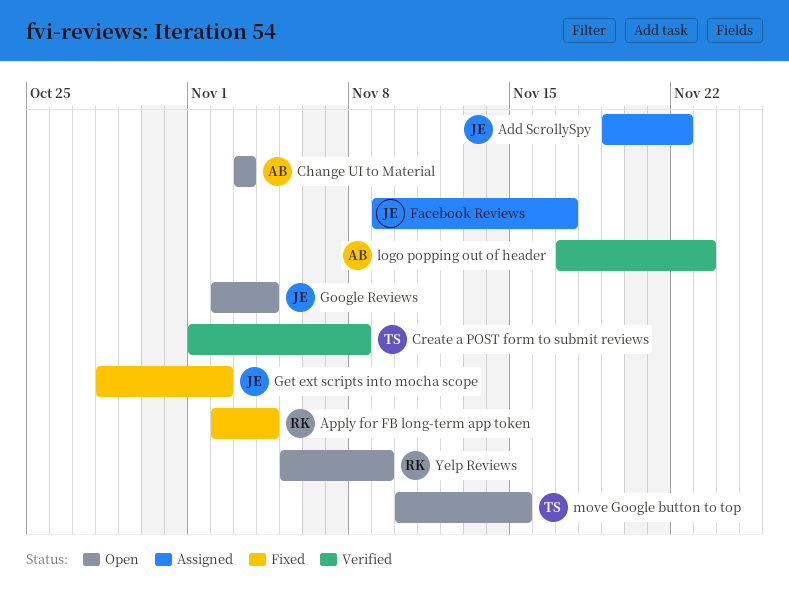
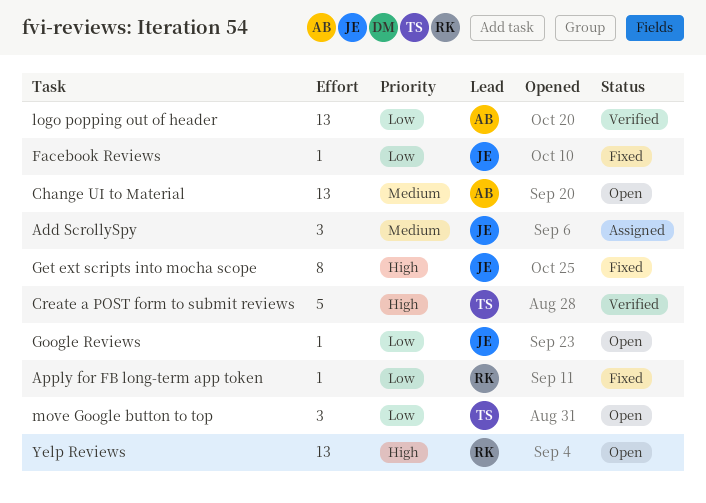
Facebook Reviews, status: Assigned -> Fixed

